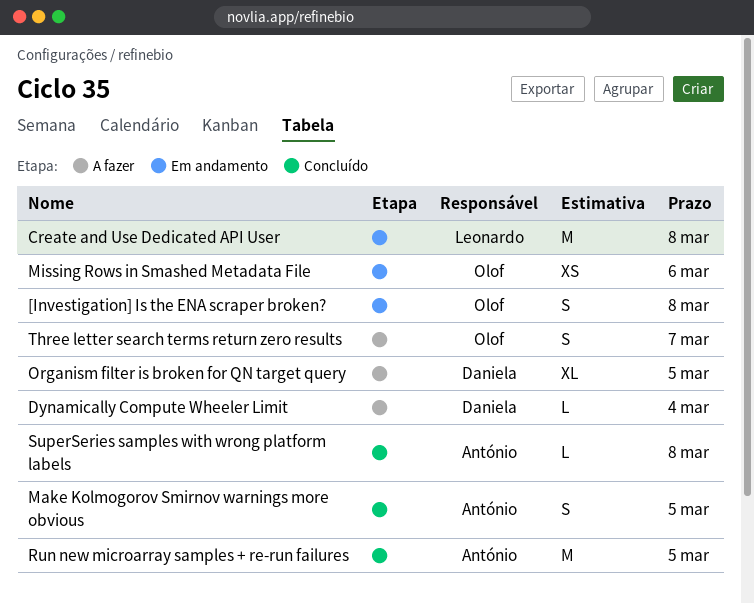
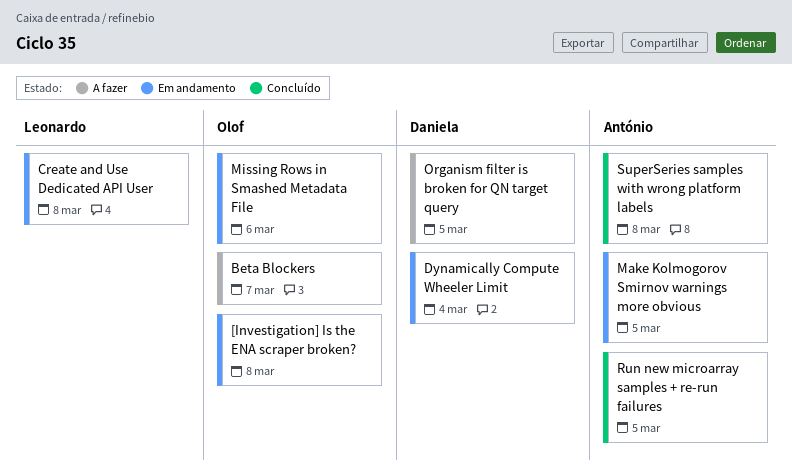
Beta Blockers: none -> present
Dynamically Compute Wheeler Limit, status: A fazer -> Em andamento
Make Kolmogorov Smirnov warnings more obvious, status: Concluído -> Em andamento
Three letter search terms return zero results: present -> none

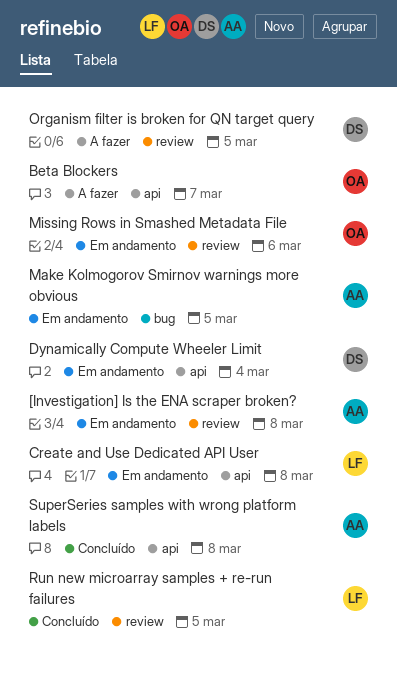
[Investigation] Is the ENA scraper broken?, owner: Olof -> António
Run new microarray samples + re-run failures, owner: António -> Leonardo

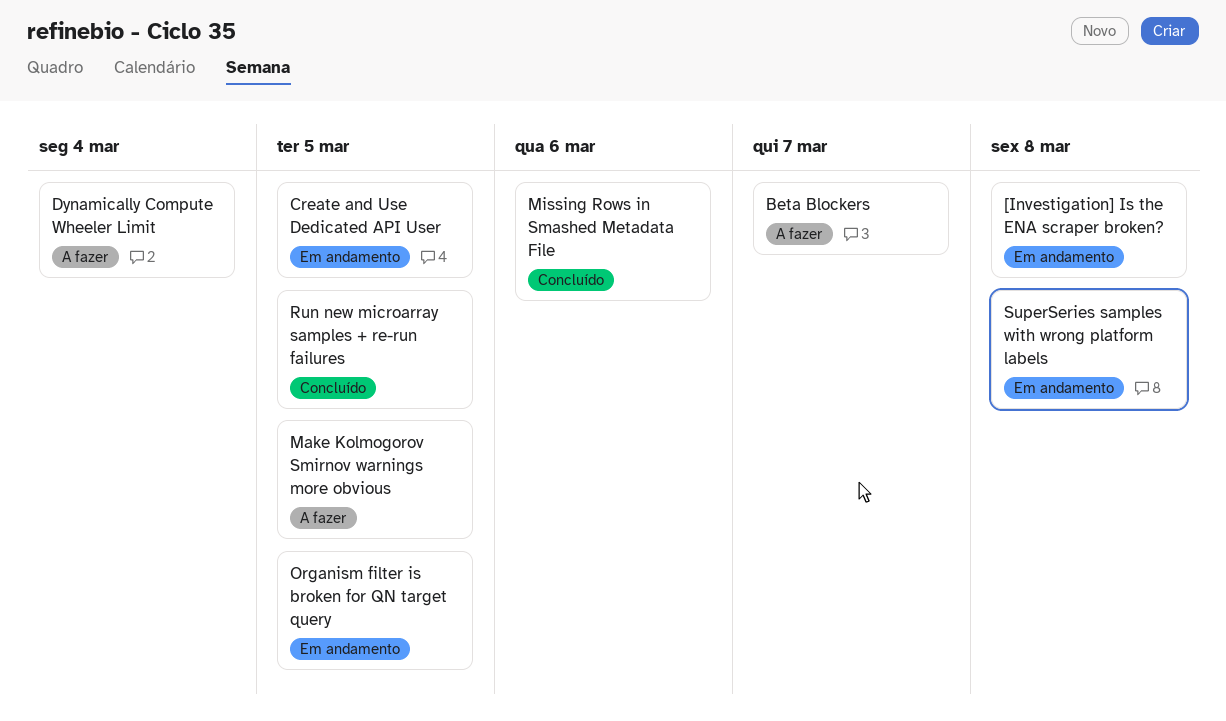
Create and Use Dedicated API User, due: Mar 8 -> Mar 5
Dynamically Compute Wheeler Limit, status: Em andamento -> A fazer
Make Kolmogorov Smirnov warnings more obvious, status: Em andamento -> A fazer
Missing Rows in Smashed Metadata File, status: Em andamento -> Concluído
Organism filter is broken for QN target query, status: A fazer -> Em andamento
SuperSeries samples with wrong platform labels, status: Concluído -> Em andamento

